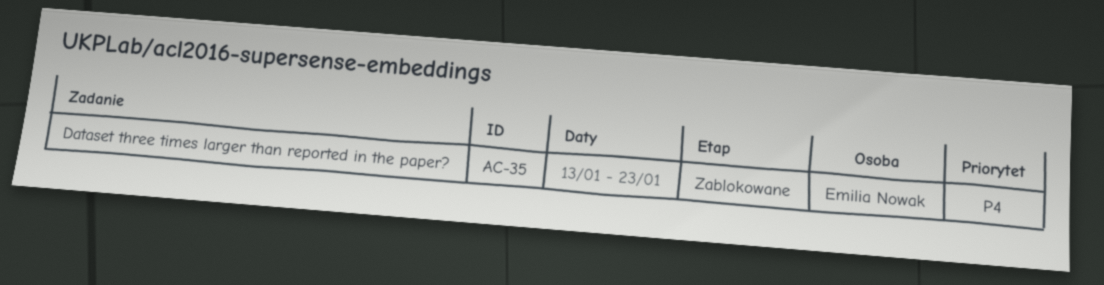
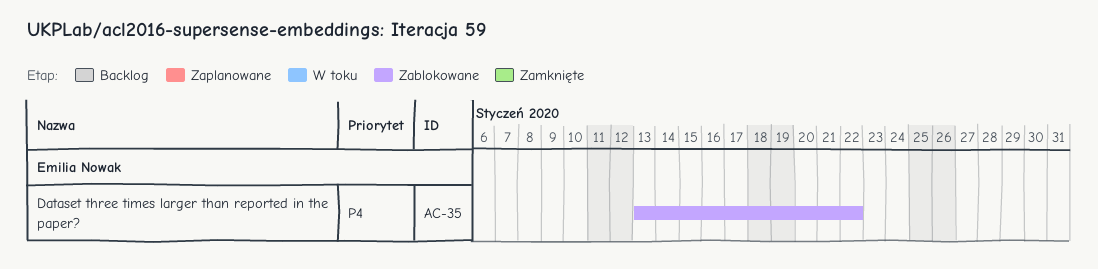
AC-35, due: Jan 23 -> Jan 22

